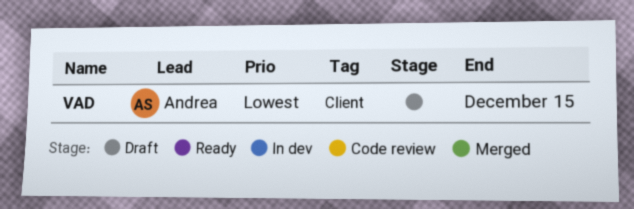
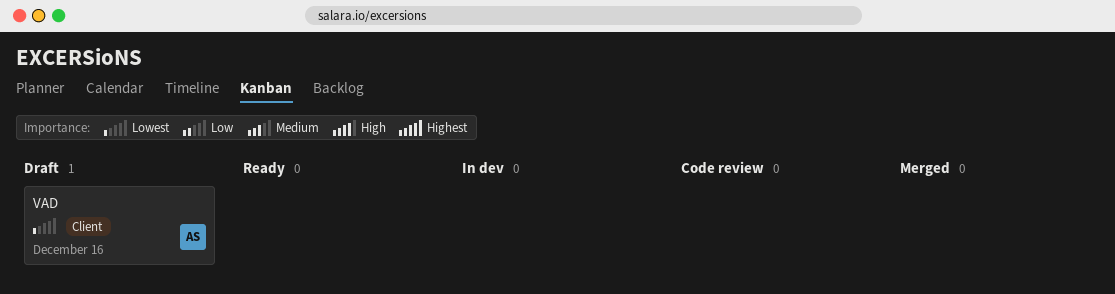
VAD, due: Dec 15 -> Dec 16

